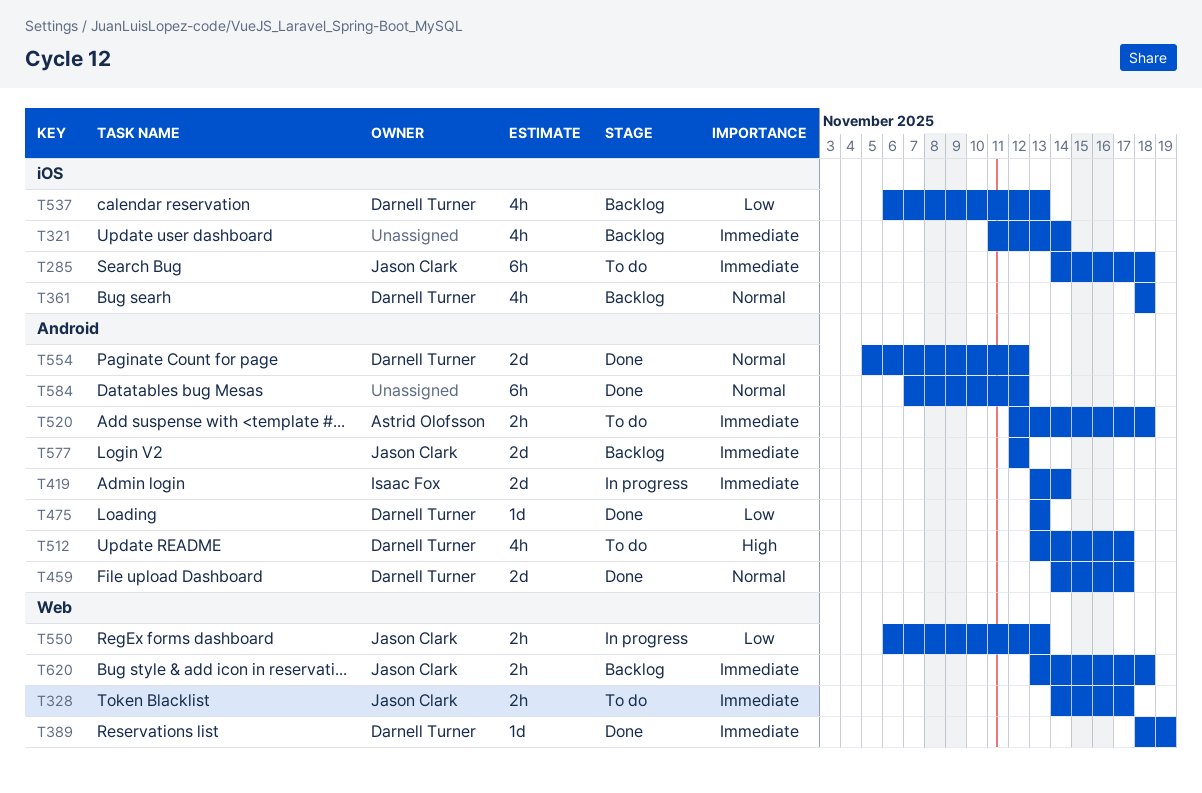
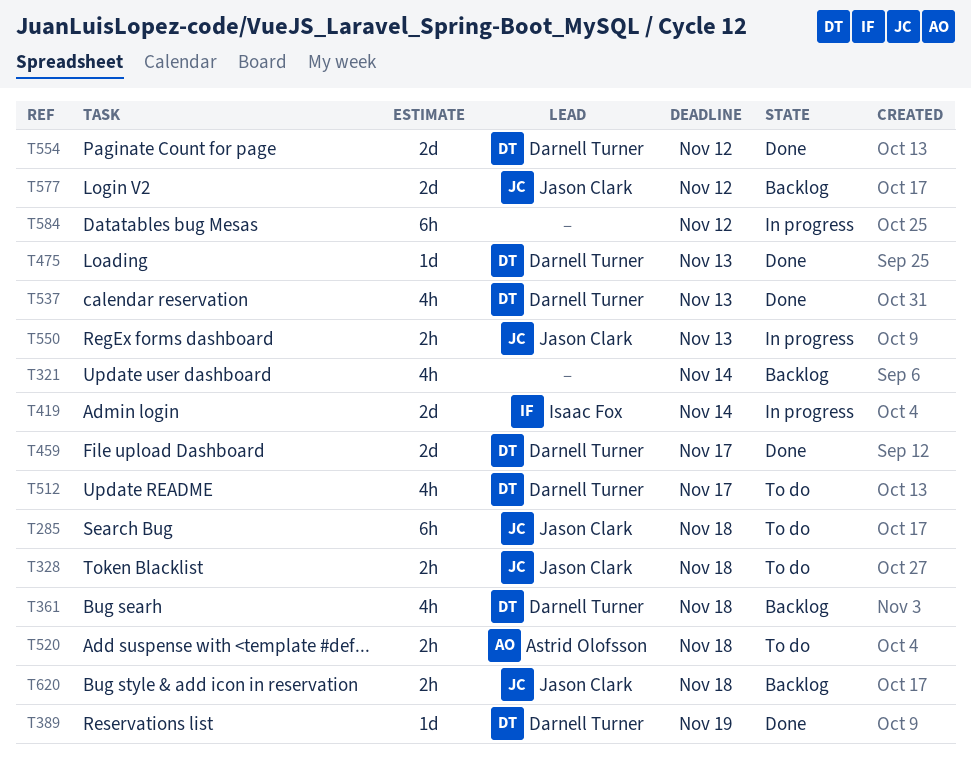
T328, due: Nov 17 -> Nov 18
T537, status: Backlog -> Done
T584, status: Done -> In progress

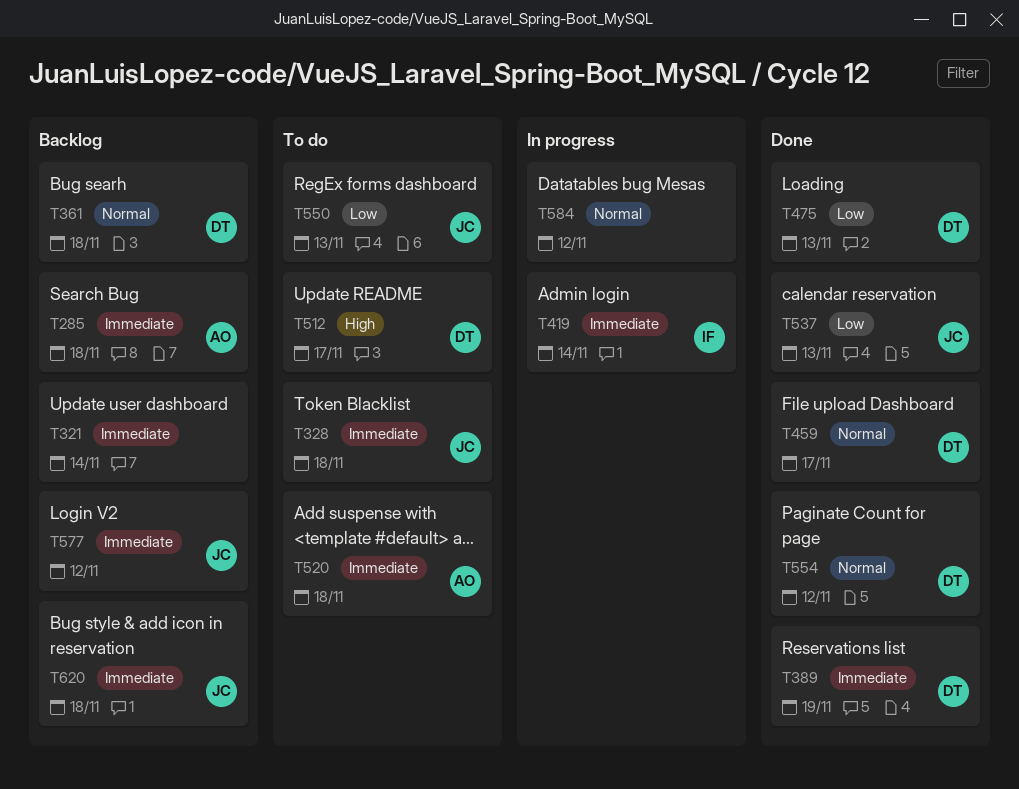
T285, status: To do -> Backlog
T285, owner: Jason Clark -> Astrid Olofsson
T537, owner: Darnell Turner -> Jason Clark
T550, status: In progress -> To do

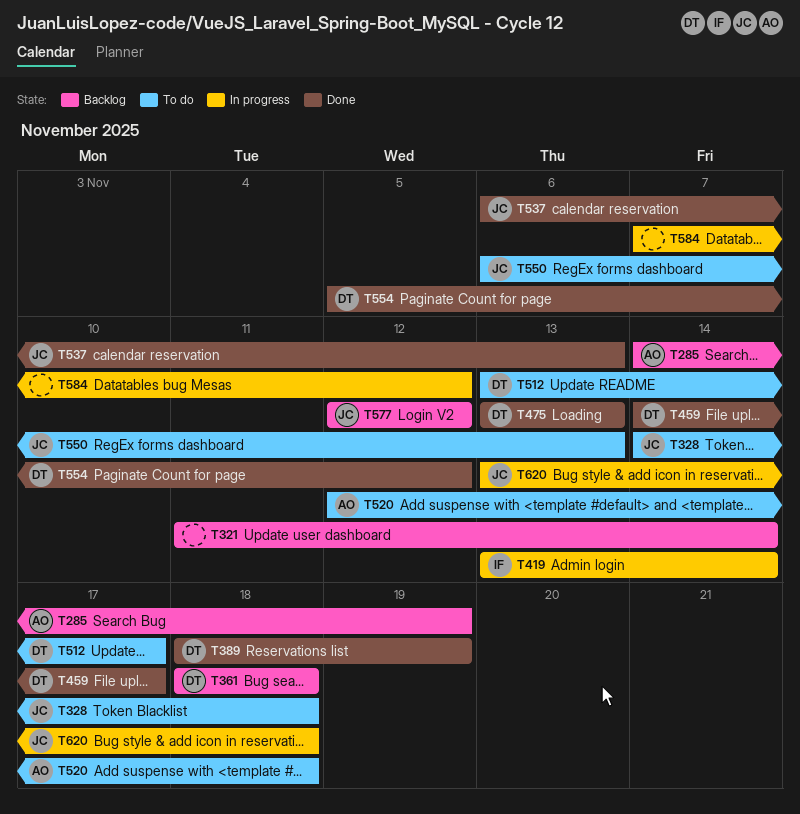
T285, due: Nov 18 -> Nov 19
T620, status: Backlog -> In progress

